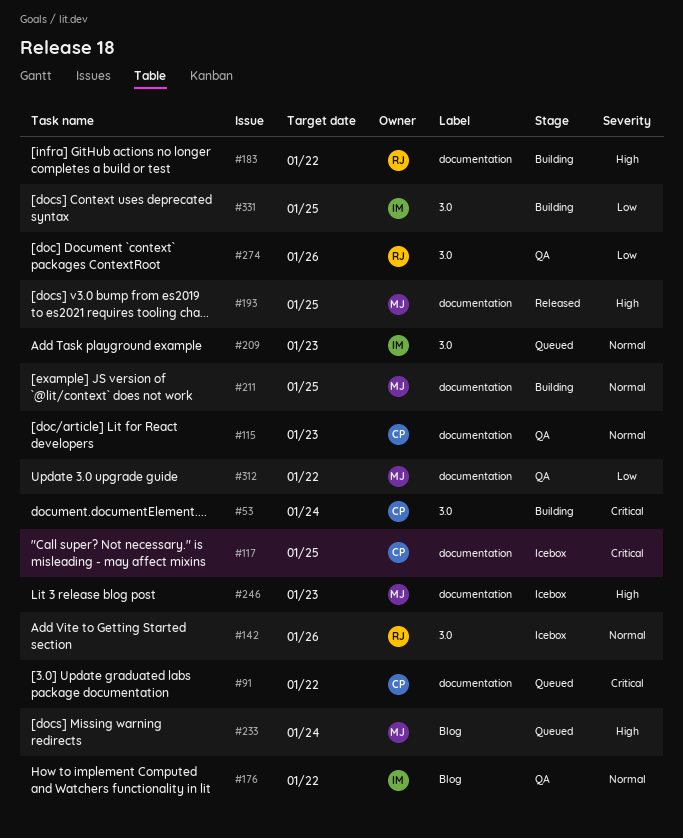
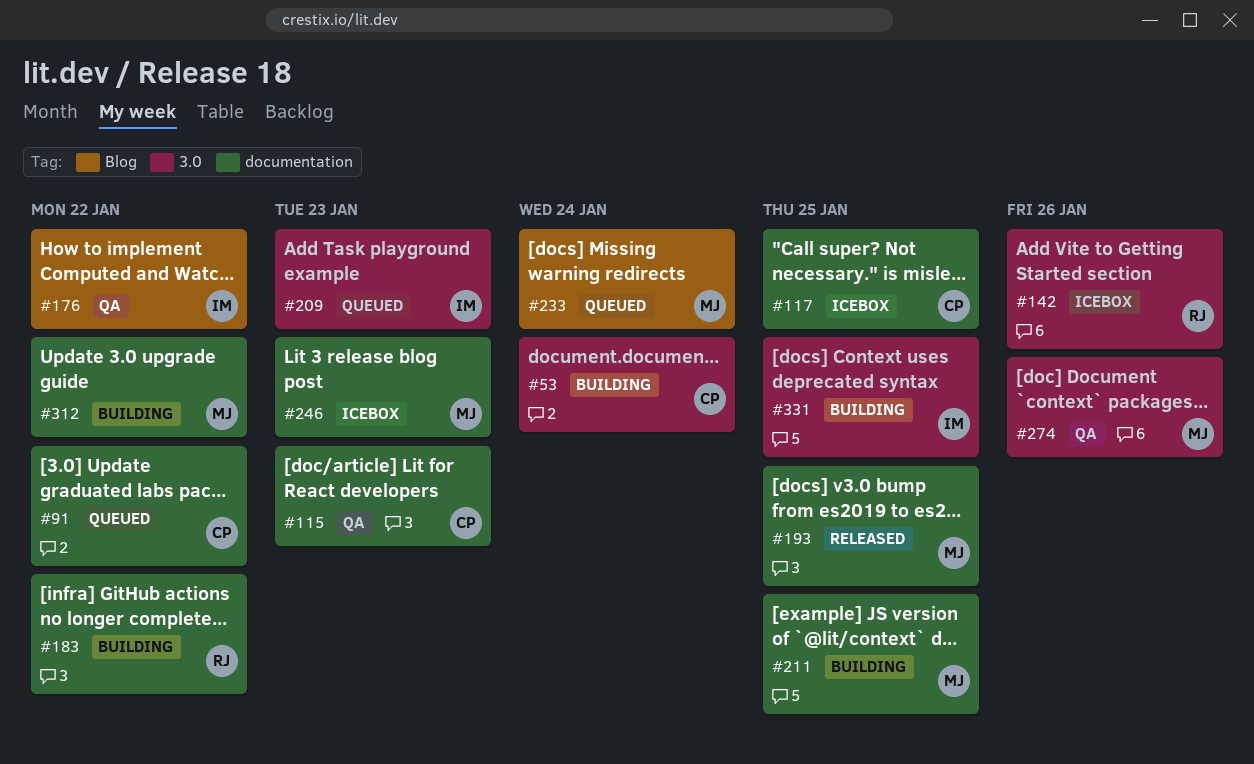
#274, owner: RJ -> MJ
#312, status: QA -> Building

